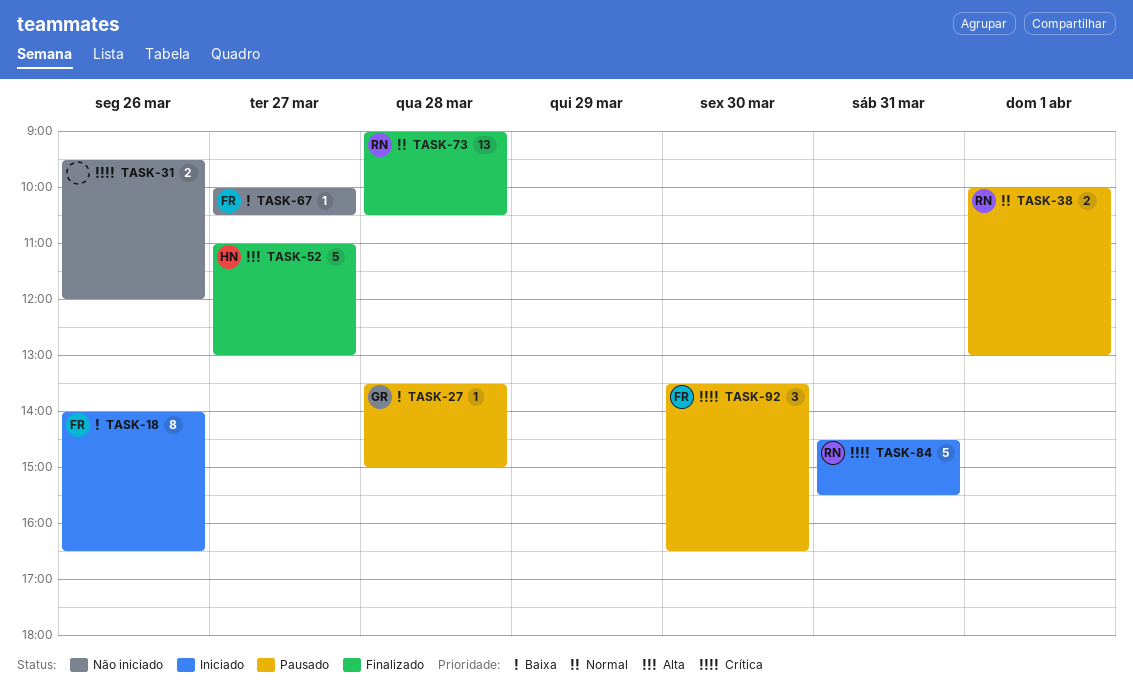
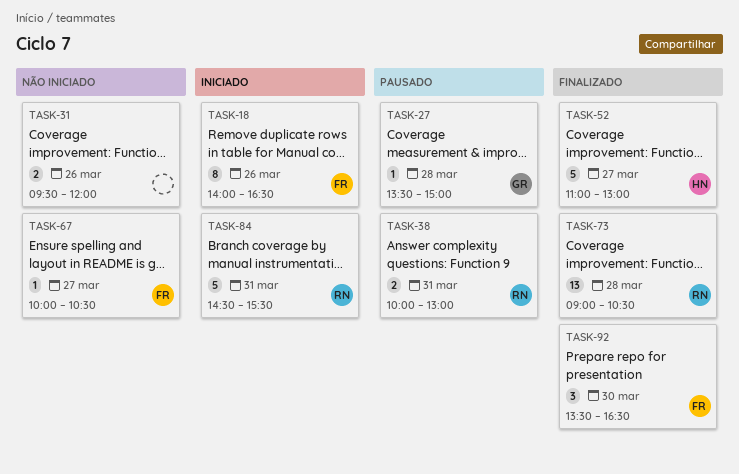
TASK-38, day: Apr 1 -> Mar 31
TASK-92, status: Pausado -> Finalizado

